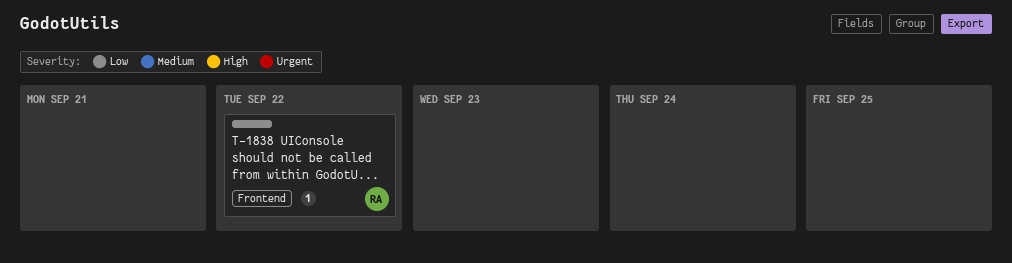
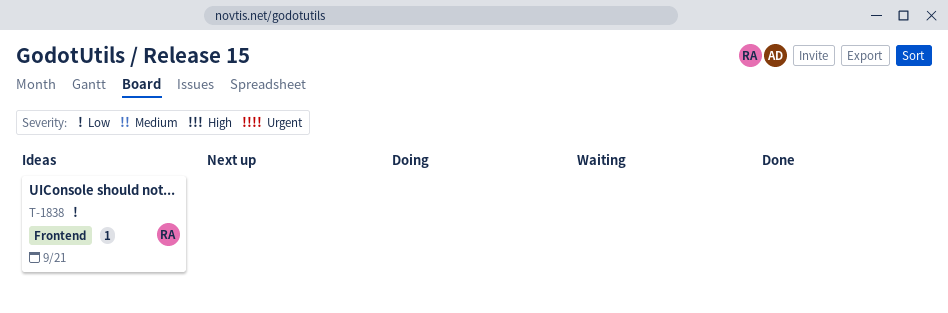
T-1838, due: Sep 22 -> Sep 21

